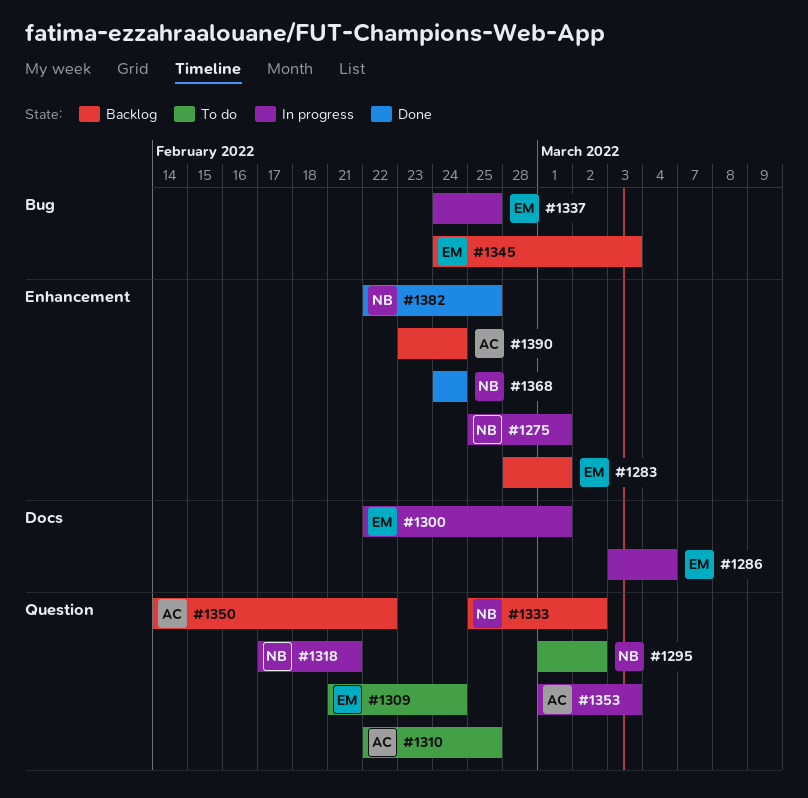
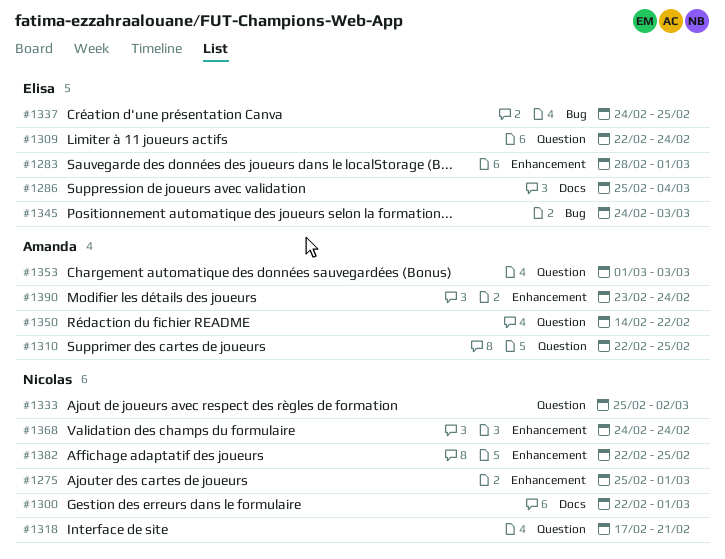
#1286, start: Mar 3 -> Feb 25
#1295: present -> none
#1300, owner: Elisa -> Nicolas
#1309, start: Feb 21 -> Feb 22

